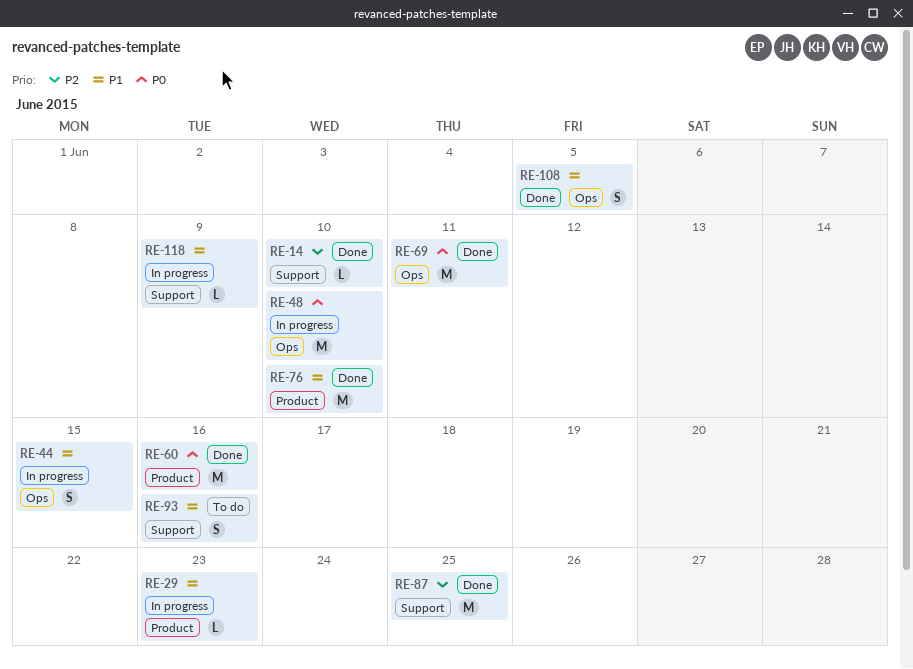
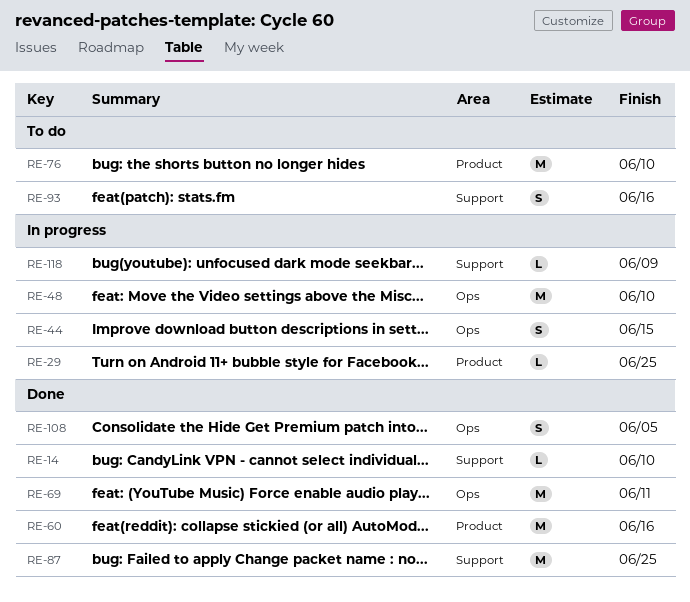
RE-29, due: Jun 23 -> Jun 25
RE-76, status: Done -> To do

